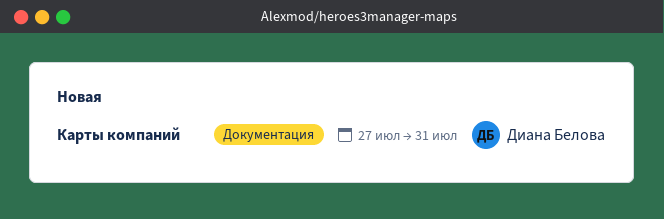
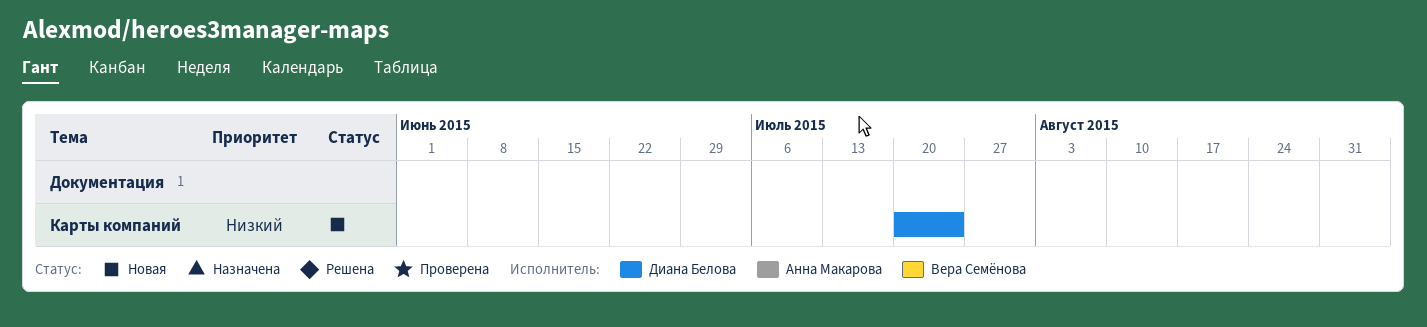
Карты компаний, start: Jul 27 -> Jul 20
Карты компаний, due: Jul 31 -> Jul 24

